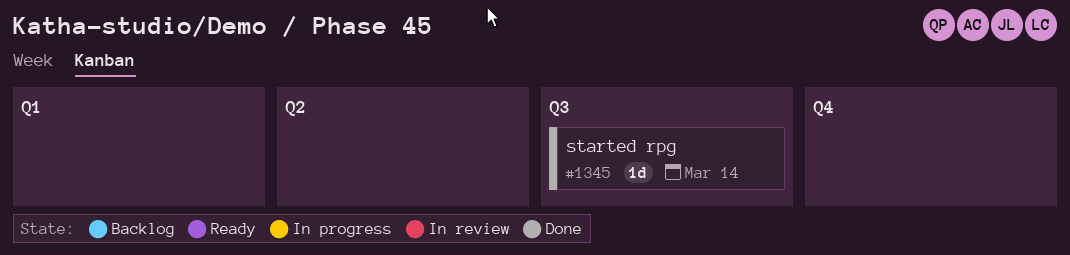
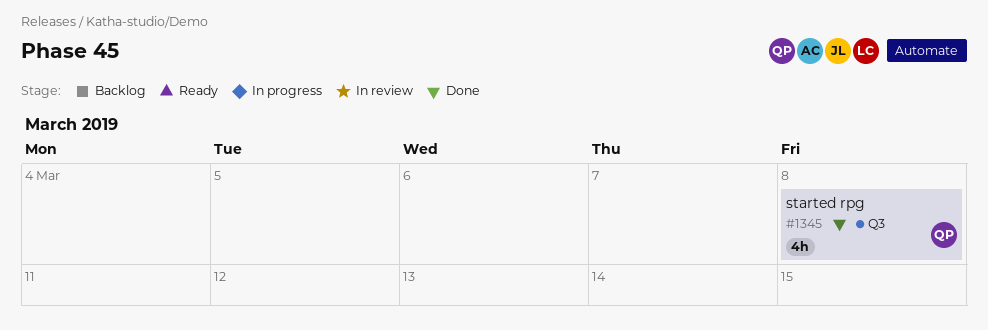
#1345, estimate: 1d -> 4h
#1345, due: Mar 14 -> Mar 8

